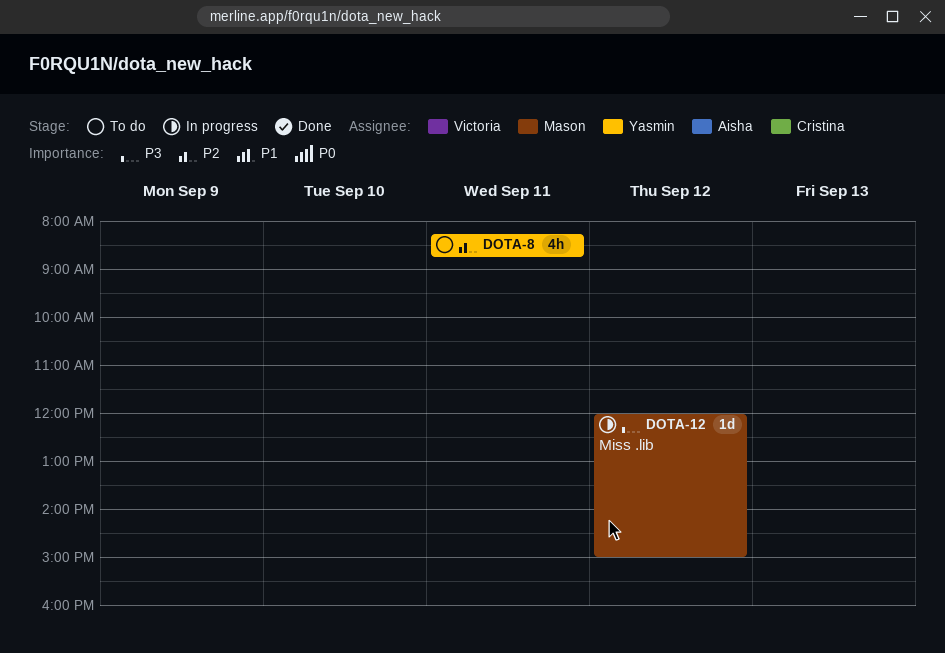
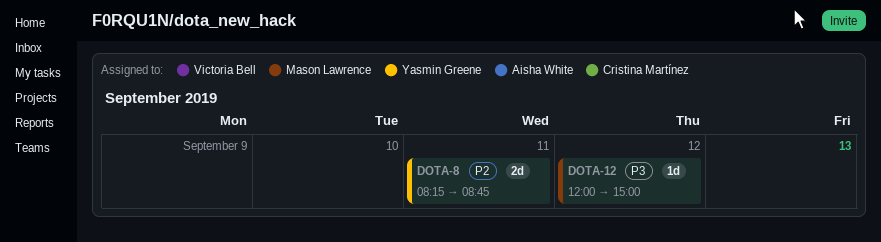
DOTA-8, estimate: 4h -> 2d

